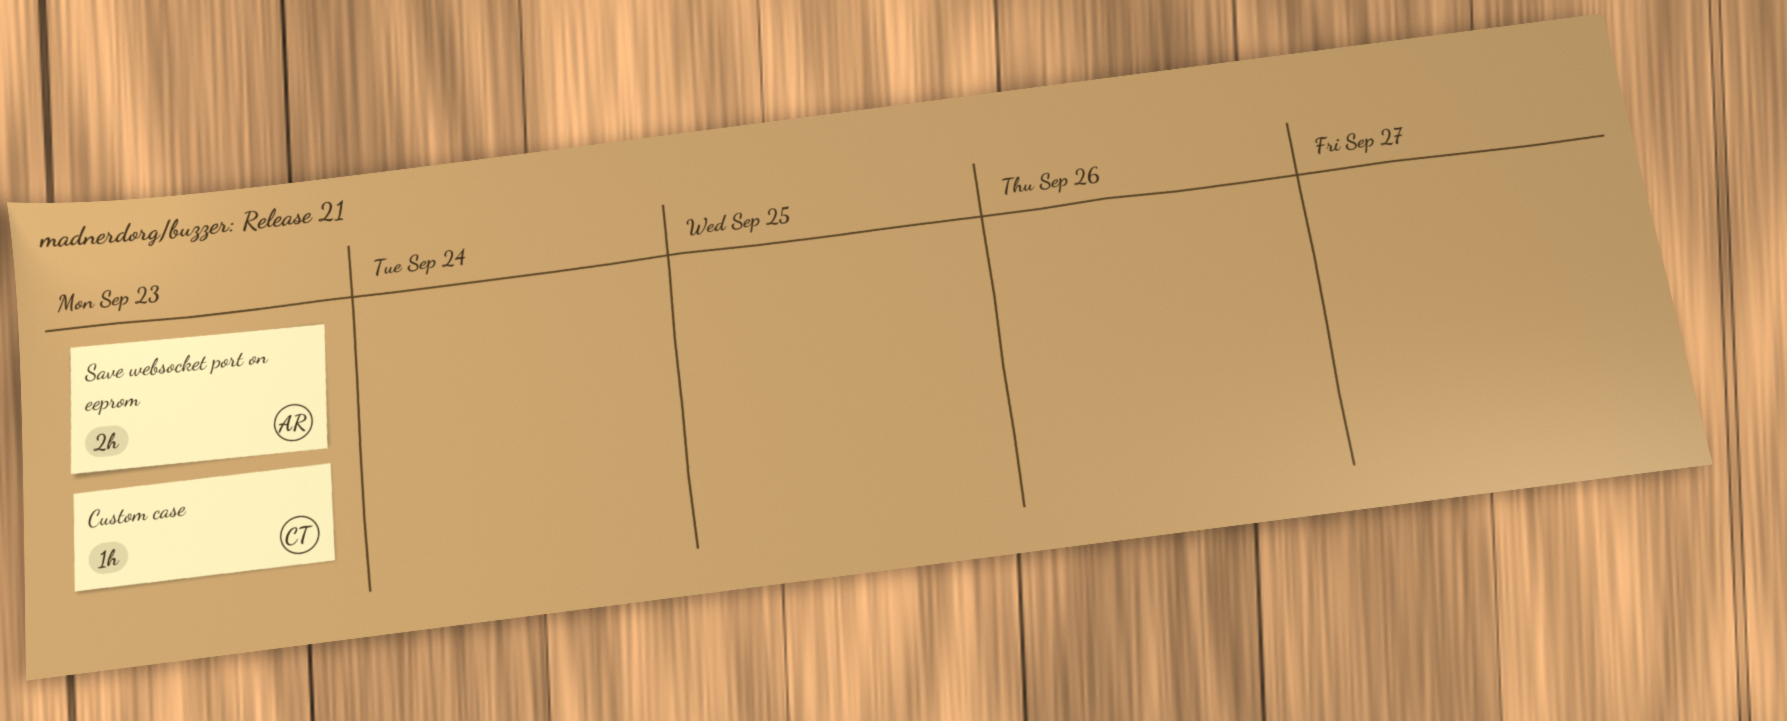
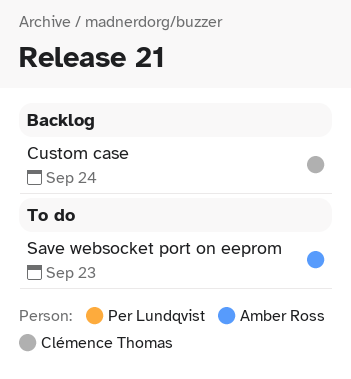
Custom case, due: Sep 23 -> Sep 24

